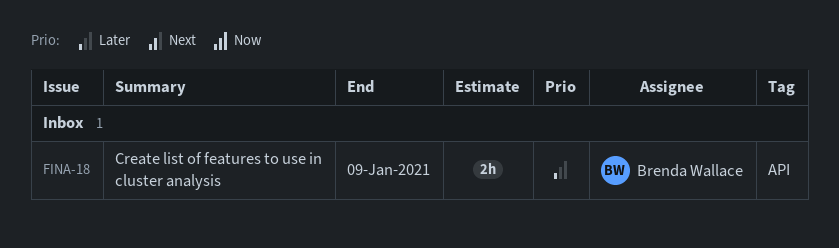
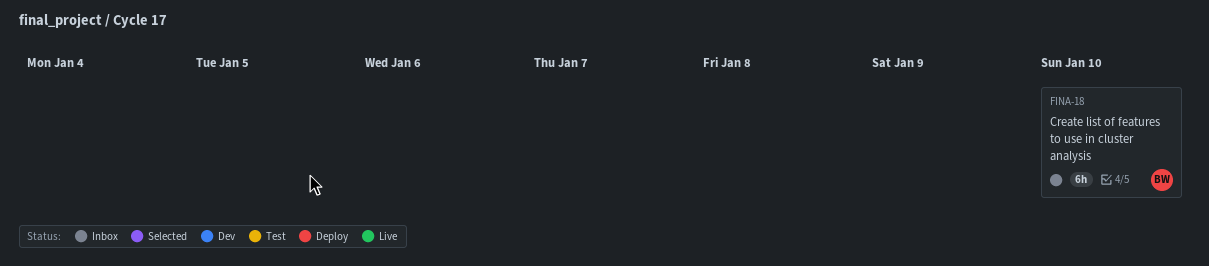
FINA-18, estimate: 2h -> 6h
FINA-18, due: Jan 9 -> Jan 10

